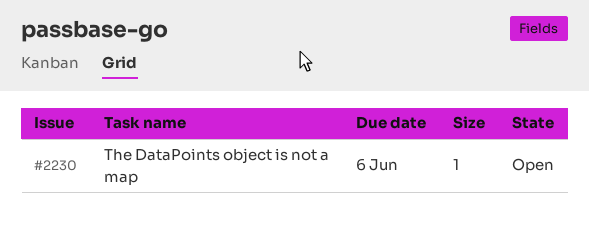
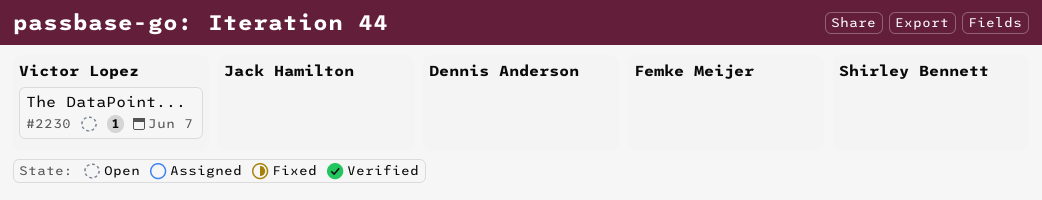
#2230, due: Jun 6 -> Jun 7

